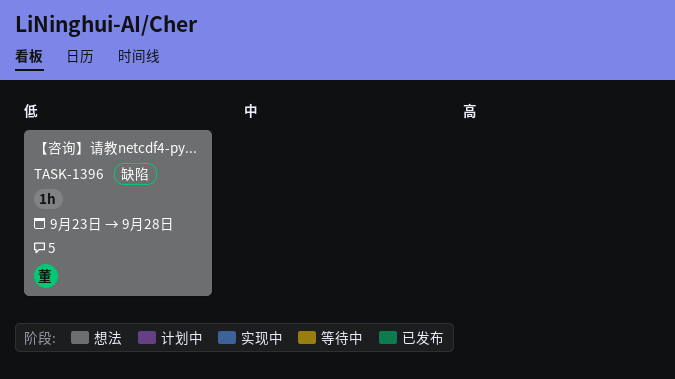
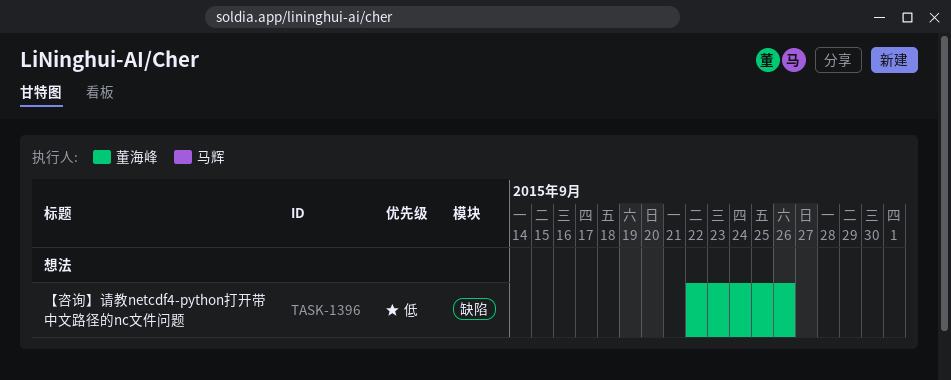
TASK-1396, start: Sep 23 -> Sep 22
TASK-1396, due: Sep 28 -> Sep 26

